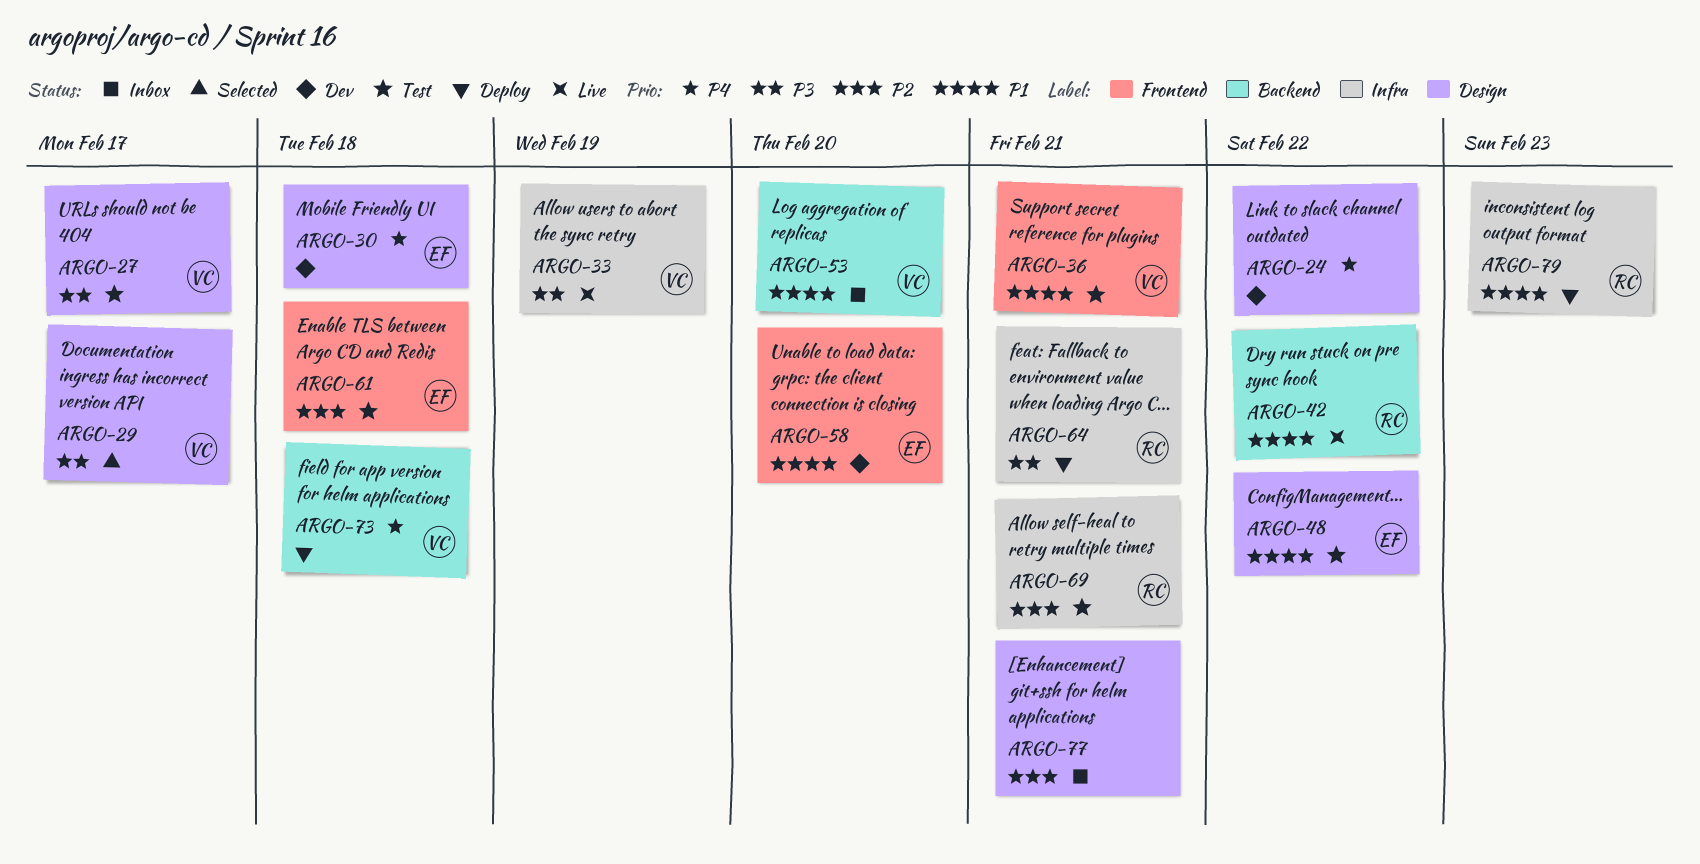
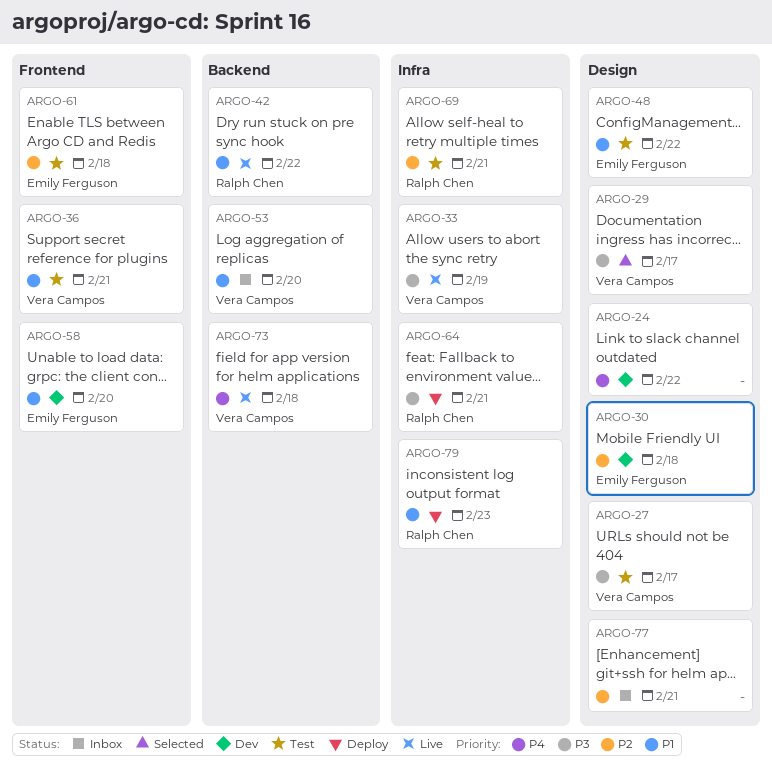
ARGO-30, priority: P4 -> P2
ARGO-73, status: Deploy -> Live

